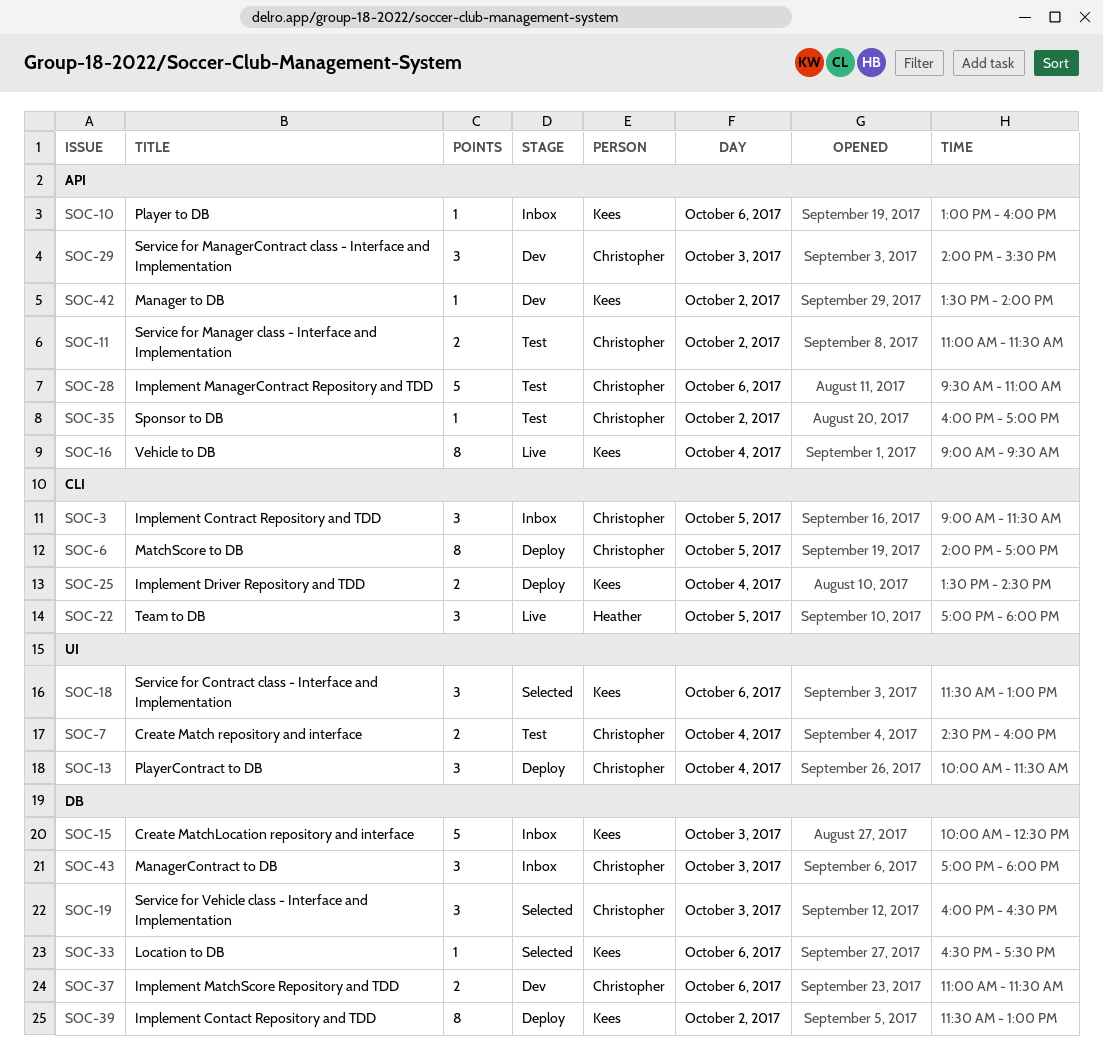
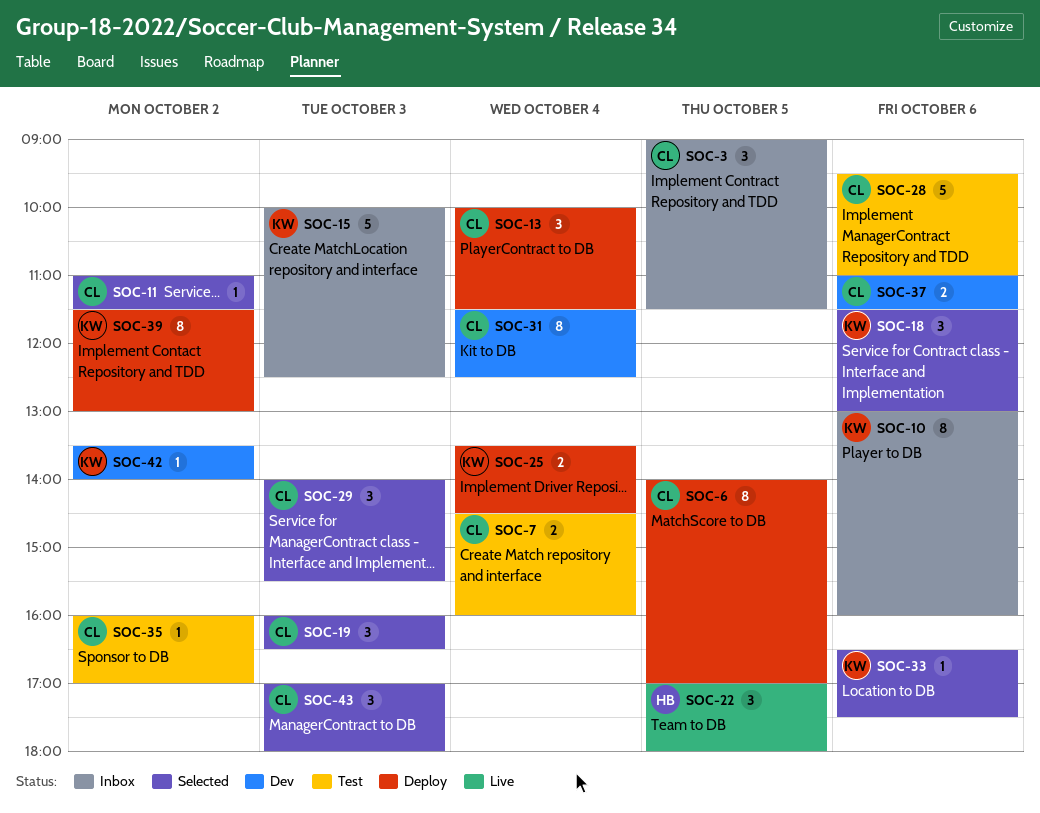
SOC-10, estimate: 1 -> 8
SOC-11, status: Test -> Selected
SOC-11, estimate: 2 -> 1
SOC-16: present -> none
SOC-29, status: Dev -> Selected
SOC-31: none -> present
SOC-43, status: Inbox -> Selected

